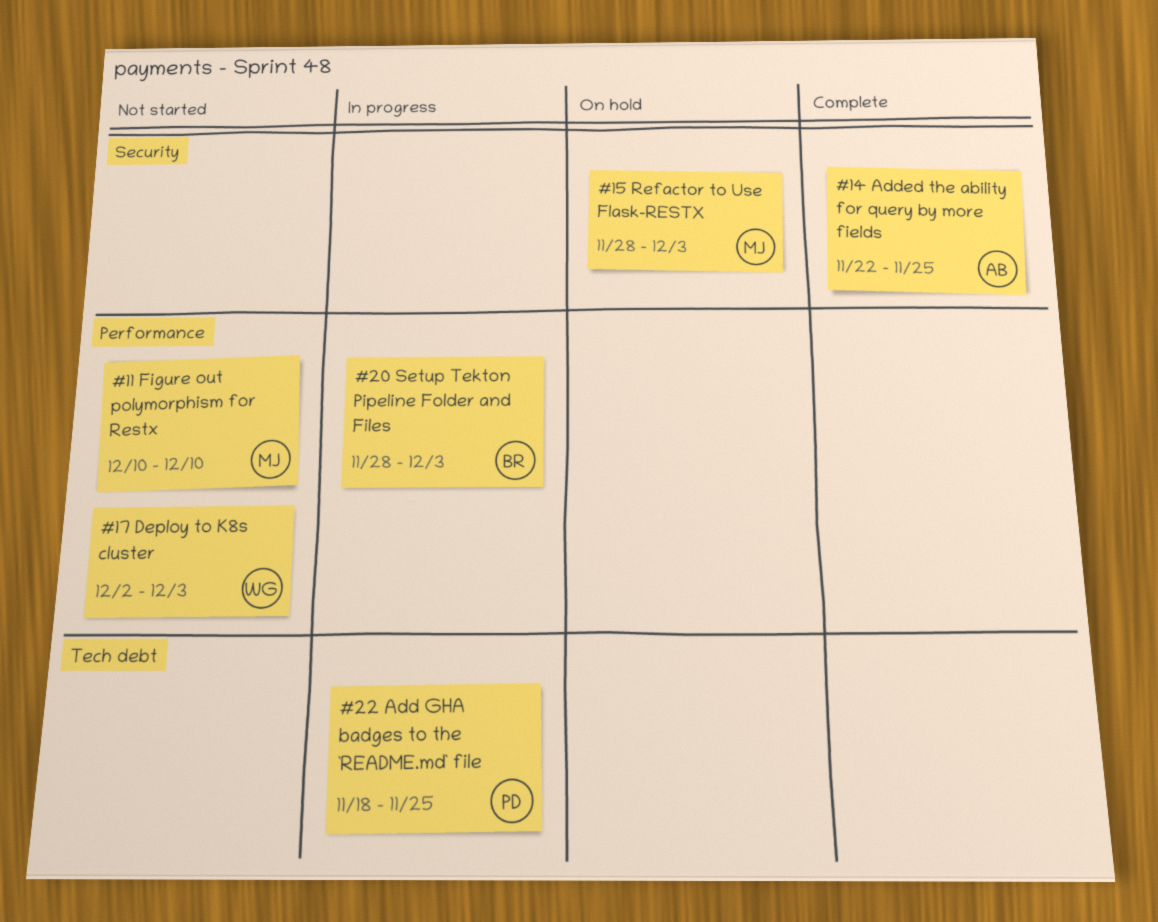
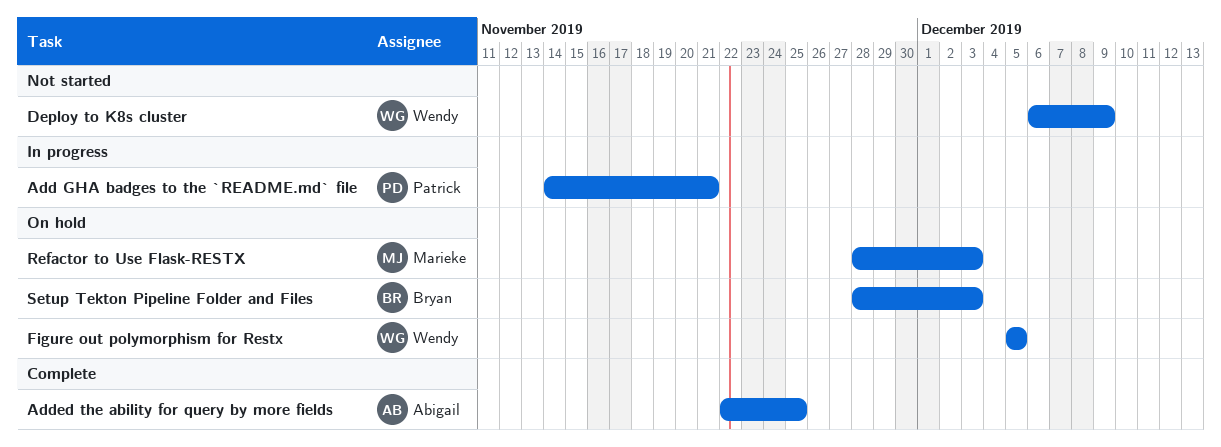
Add GHA badges to the `README.md` file, start: Nov 18 -> Nov 14
Add GHA badges to the `README.md` file, due: Nov 25 -> Nov 21
Deploy to K8s cluster, start: Dec 2 -> Dec 6
Deploy to K8s cluster, due: Dec 3 -> Dec 9
Figure out polymorphism for Restx, status: Not started -> On hold
Figure out polymorphism for Restx, owner: Marieke -> Wendy
Figure out polymorphism for Restx, start: Dec 10 -> Dec 5
Figure out polymorphism for Restx, due: Dec 10 -> Dec 5
Setup Tekton Pipeline Folder and Files, status: In progress -> On hold

